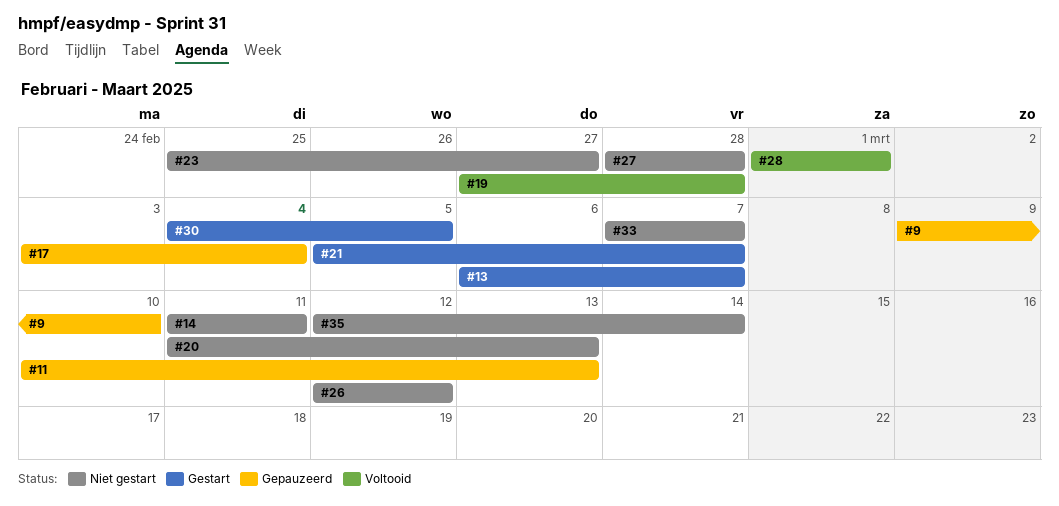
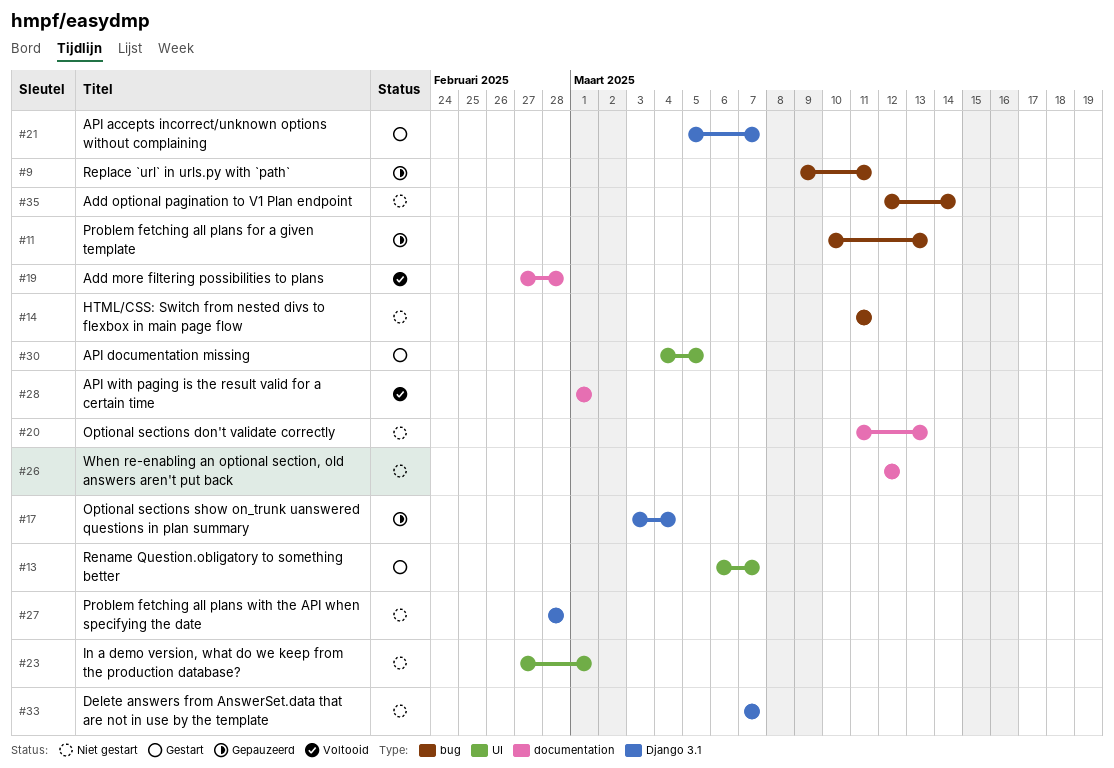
#9, due: Mar 10 -> Mar 11
#23, start: Feb 25 -> Feb 27
#23, due: Feb 27 -> Mar 1

